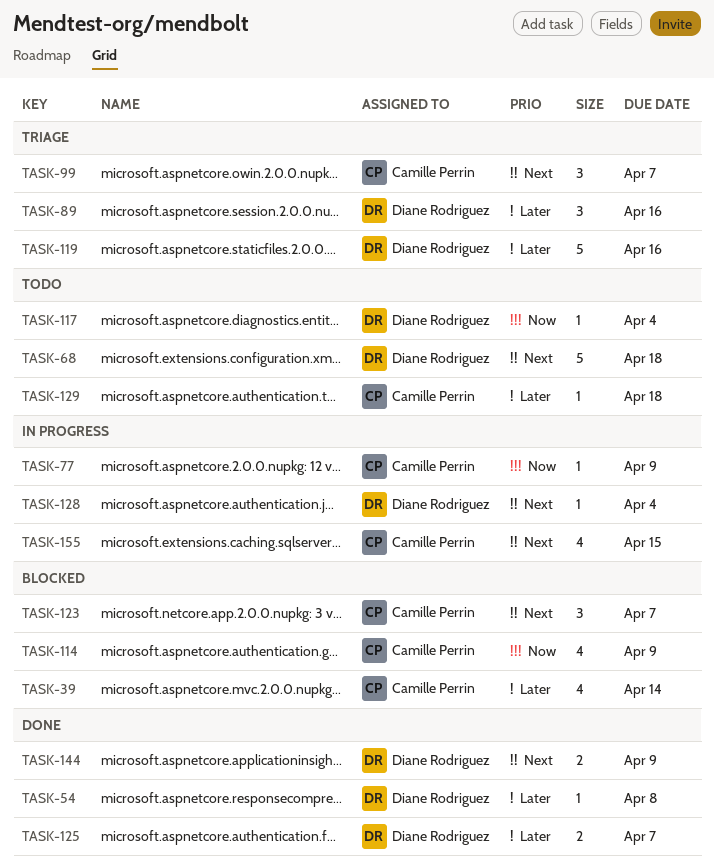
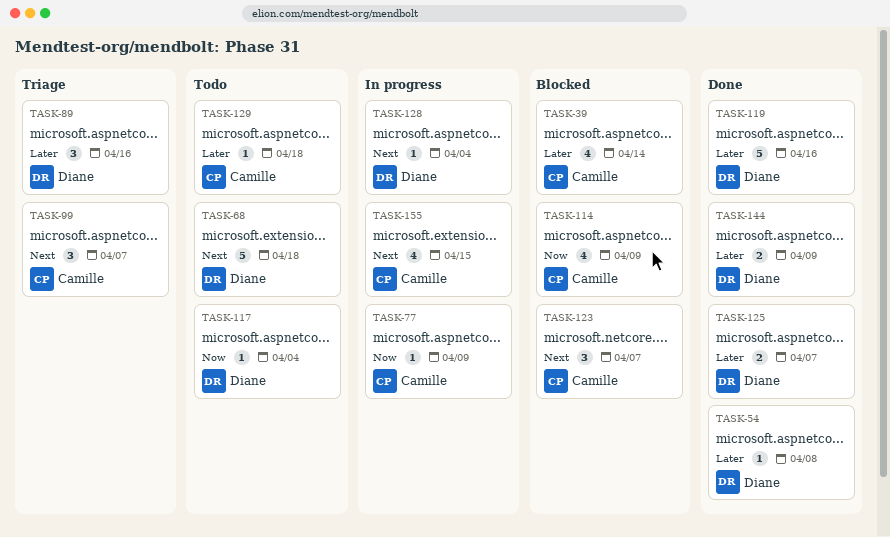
TASK-119, status: Triage -> Done
TASK-144, priority: Next -> Later

